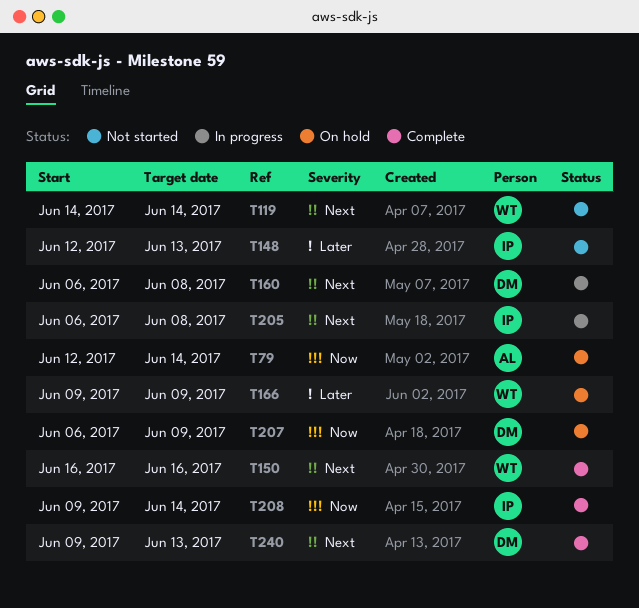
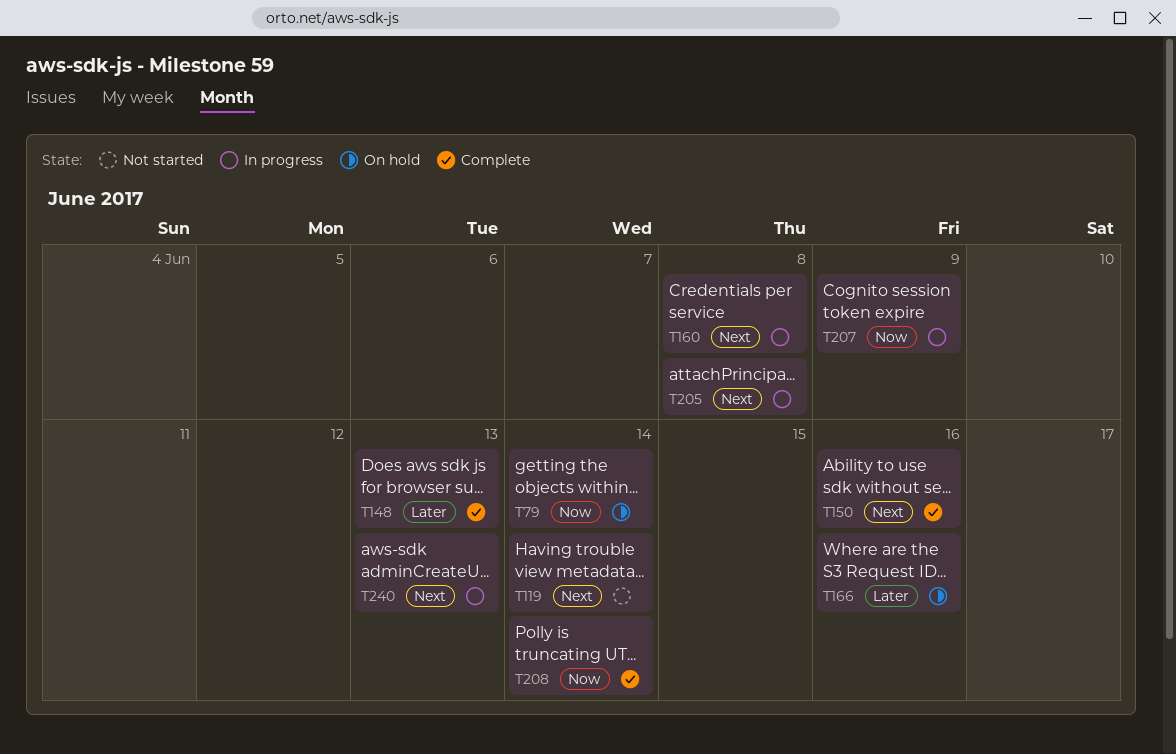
T148, status: Not started -> Complete
T166, due: Jun 9 -> Jun 16
T207, status: On hold -> In progress
T240, status: Complete -> In progress

